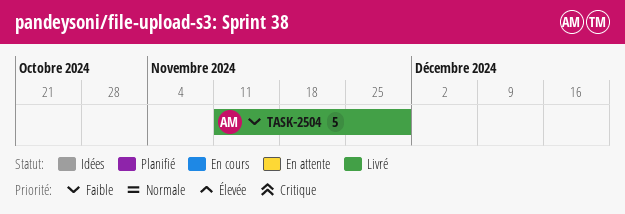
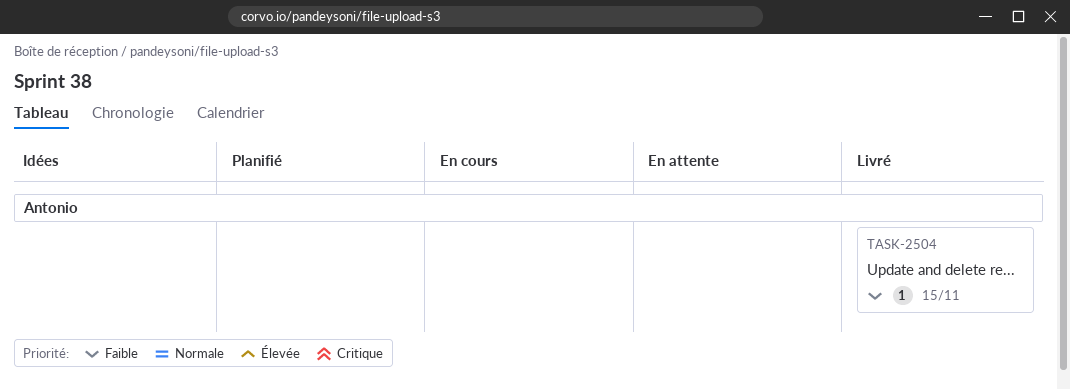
TASK-2504, estimate: 5 -> 1
TASK-2504, due: Nov 29 -> Nov 15

